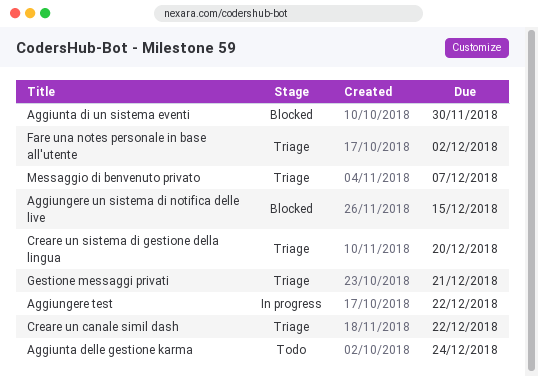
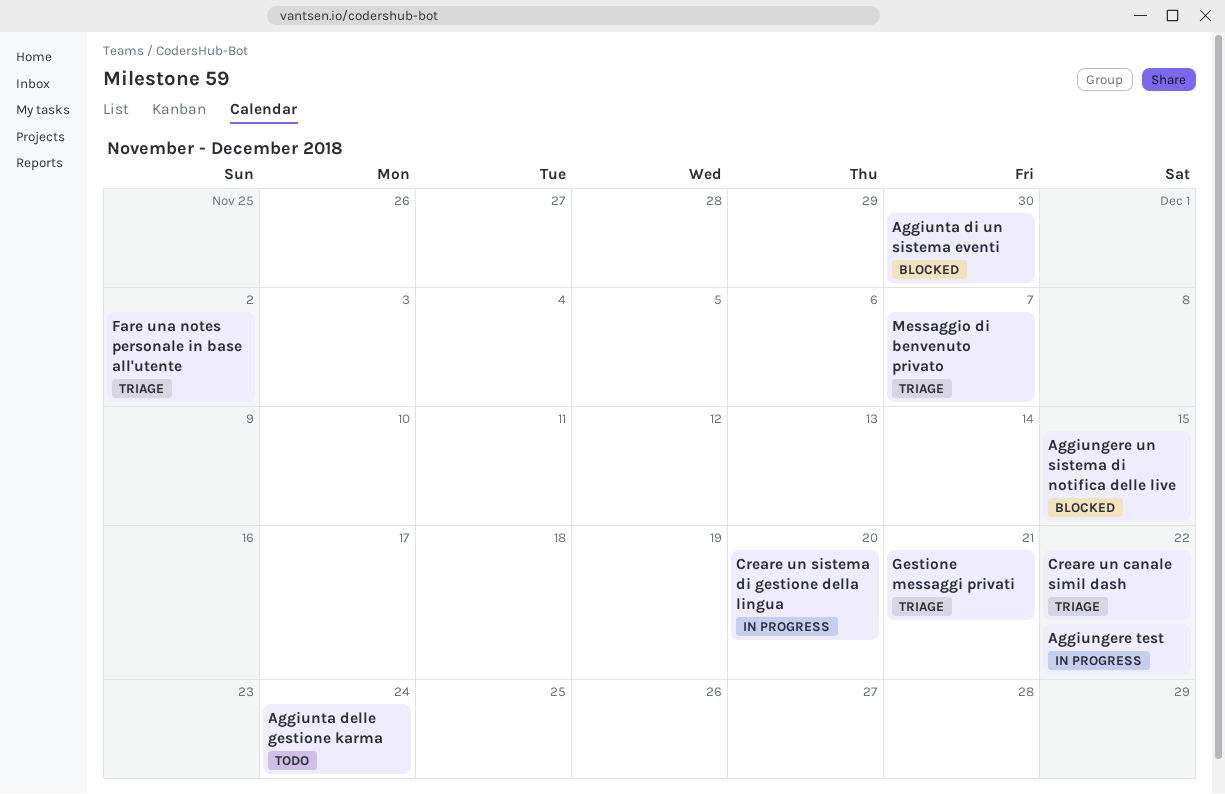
Creare un sistema di gestione della lingua, status: Triage -> In progress

